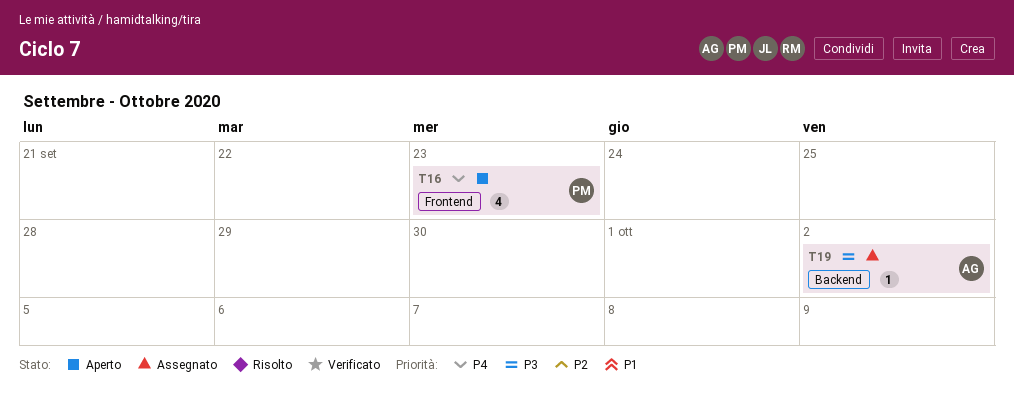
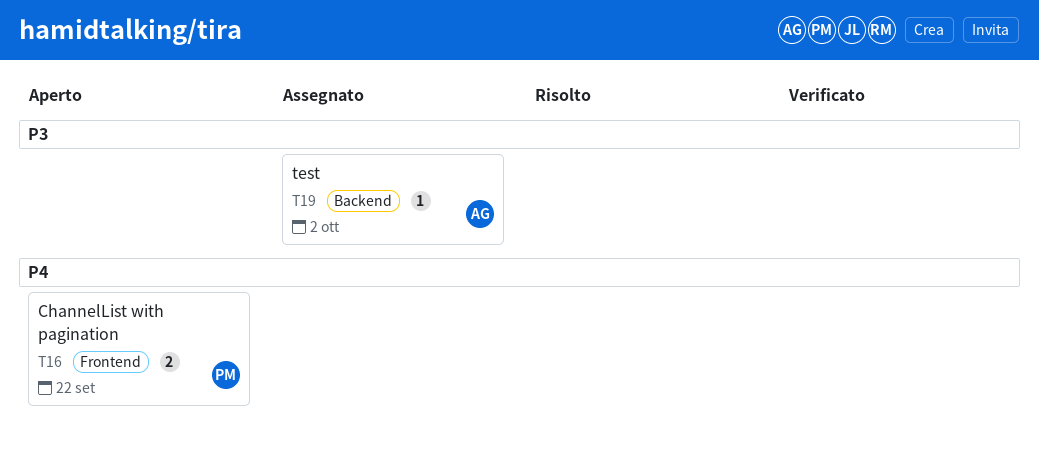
T16, estimate: 4 -> 2
T16, due: Sep 23 -> Sep 22

